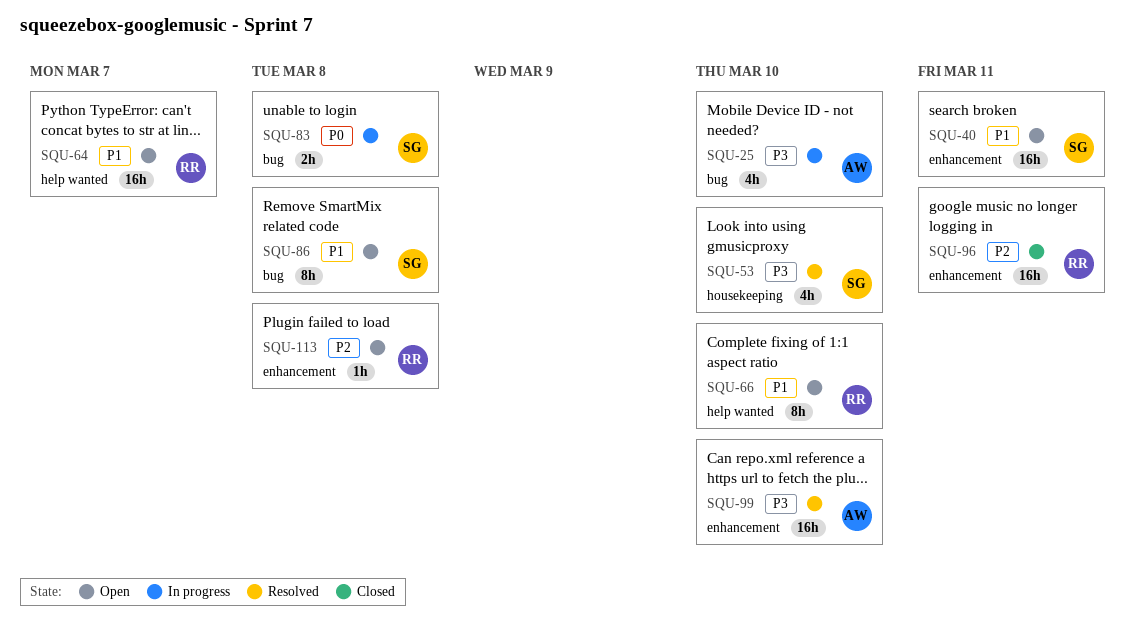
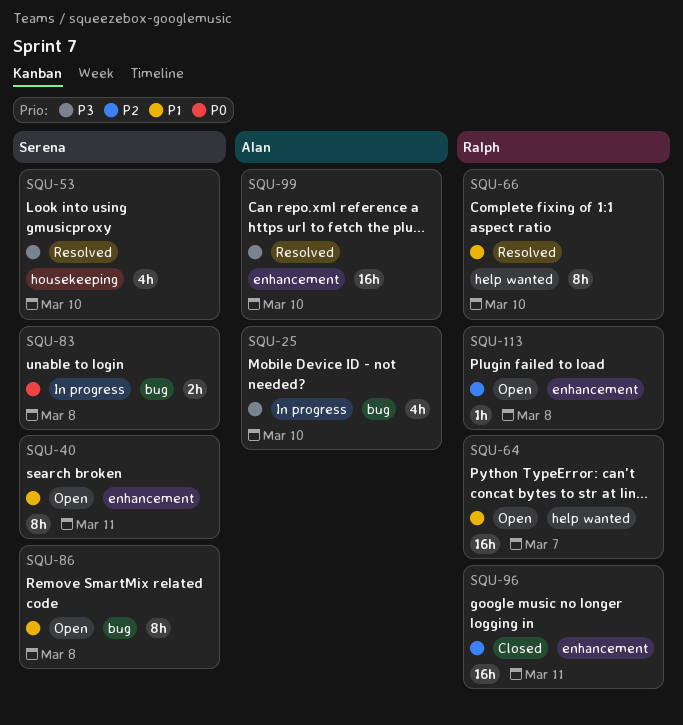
SQU-40, estimate: 16h -> 8h
SQU-66, status: Open -> Resolved

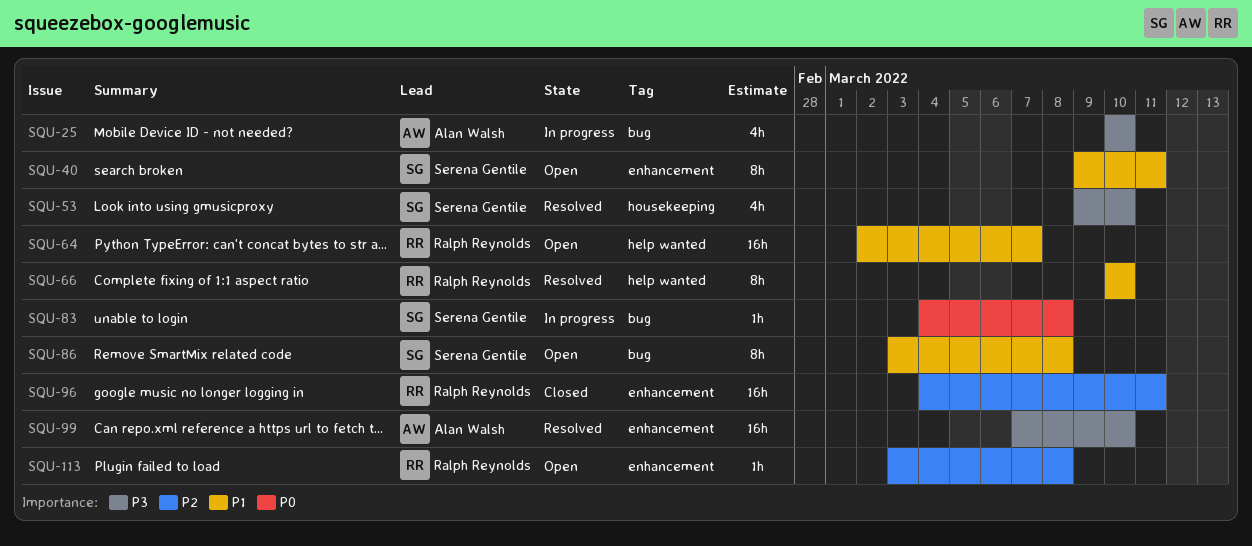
SQU-83, estimate: 2h -> 1h

